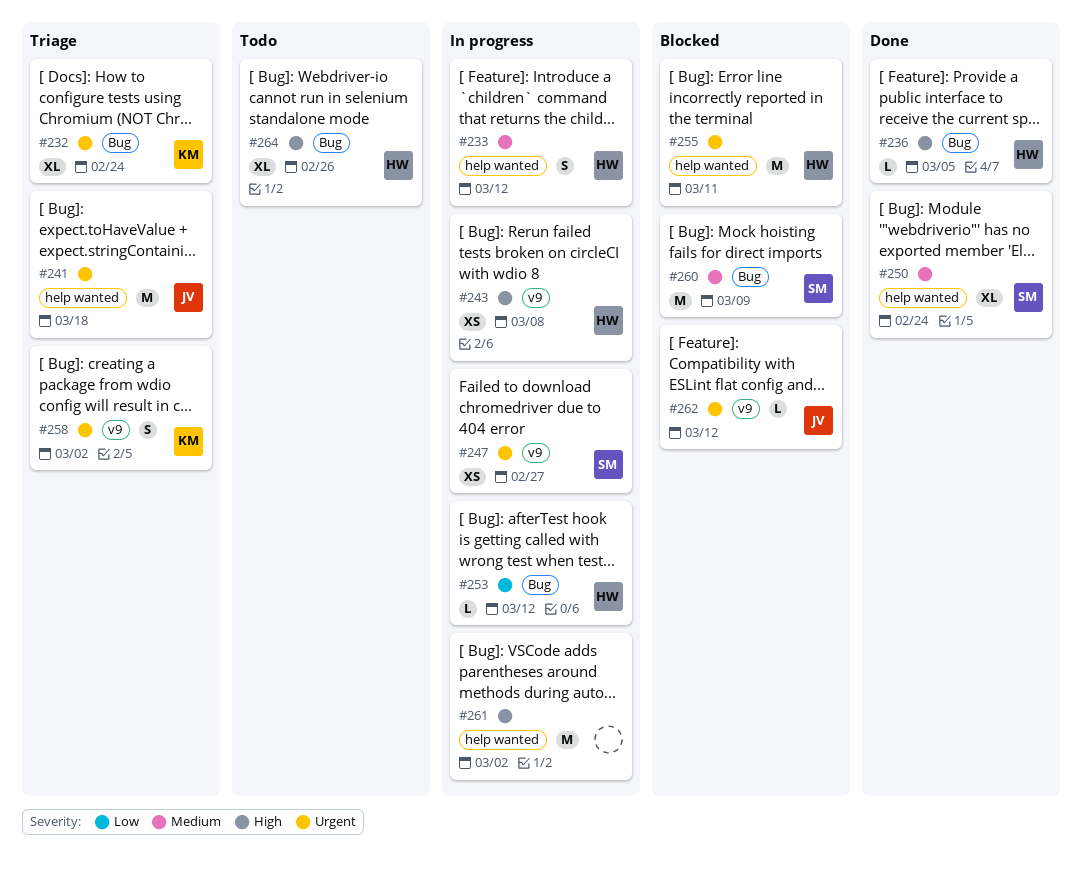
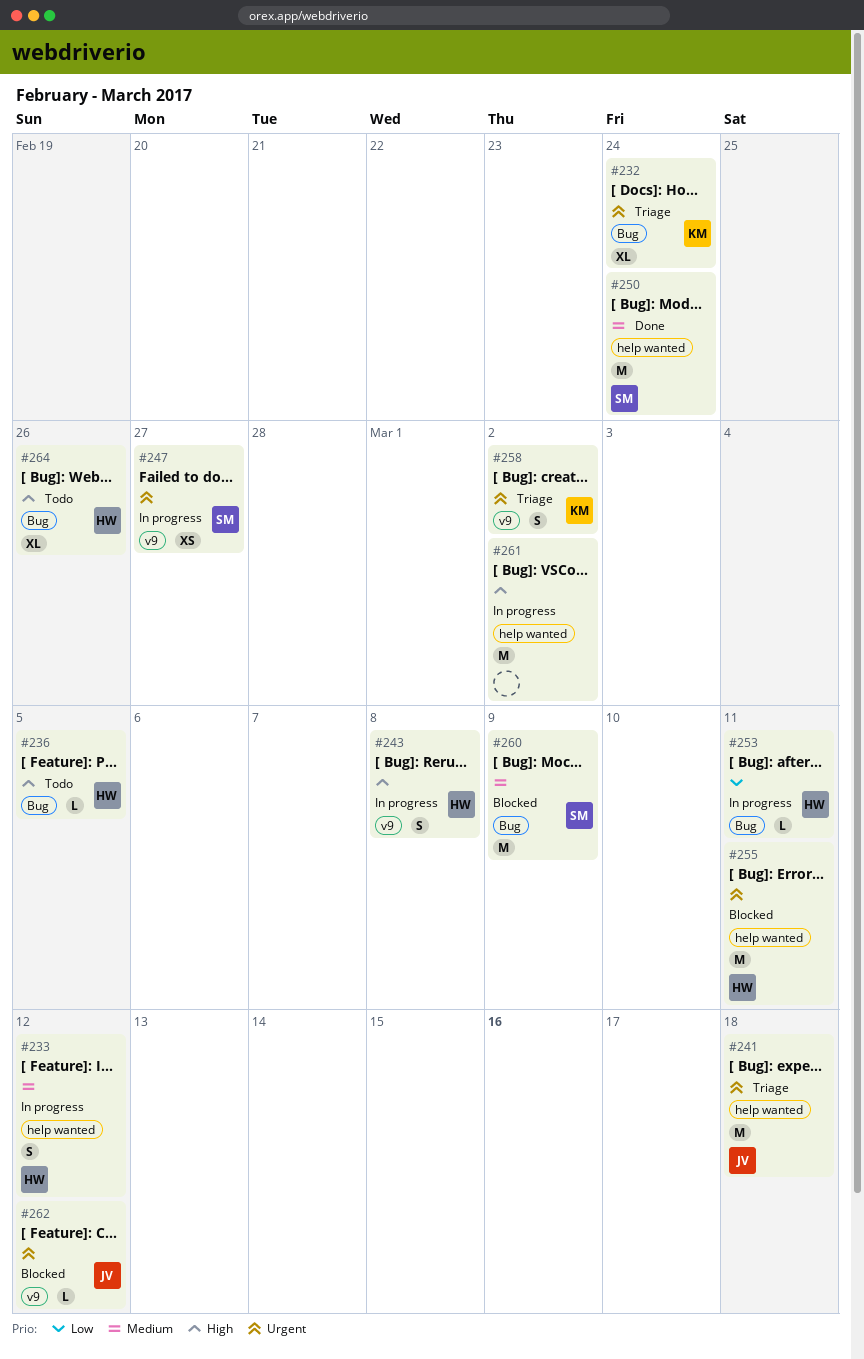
#236, status: Done -> Todo
#243, estimate: XS -> S
#250, estimate: XL -> M
#253, due: Mar 12 -> Mar 11

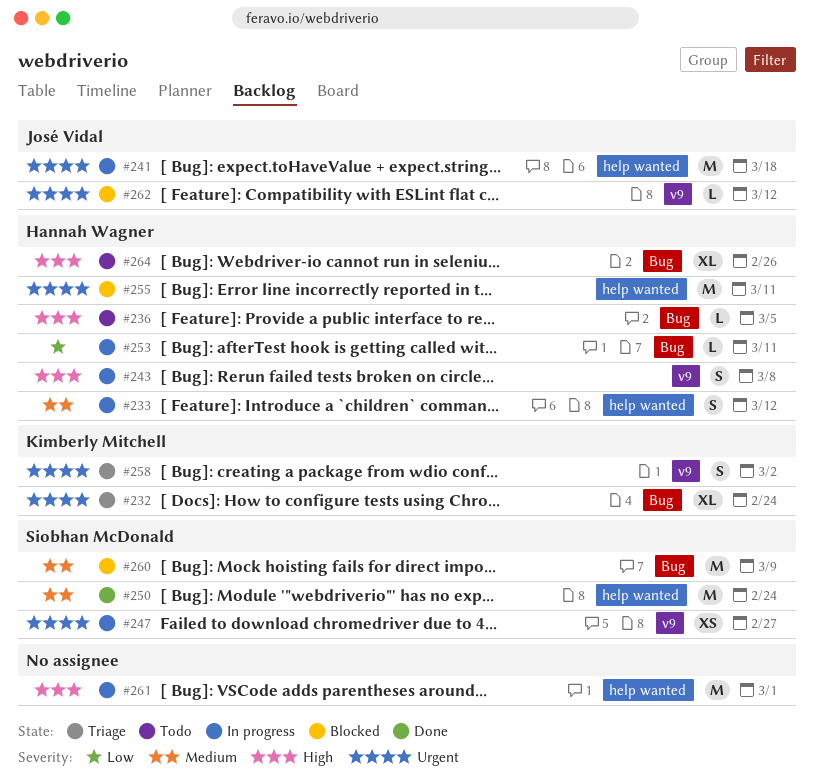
#241, status: Triage -> In progress
#261, due: Mar 2 -> Mar 1

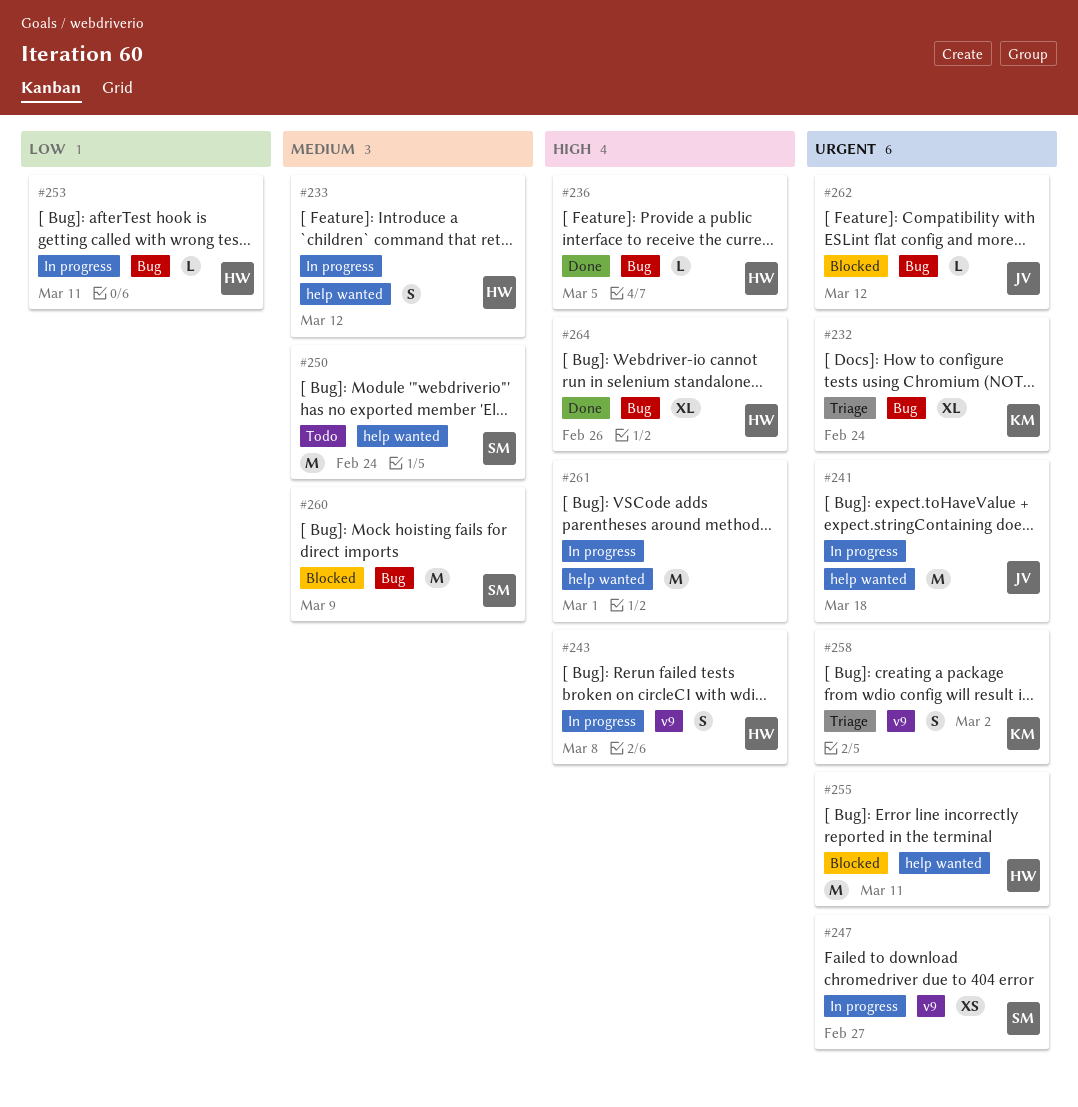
#236, status: Todo -> Done
#250, status: Done -> Todo
#262, label: v9 -> Bug
#264, status: Todo -> Done

